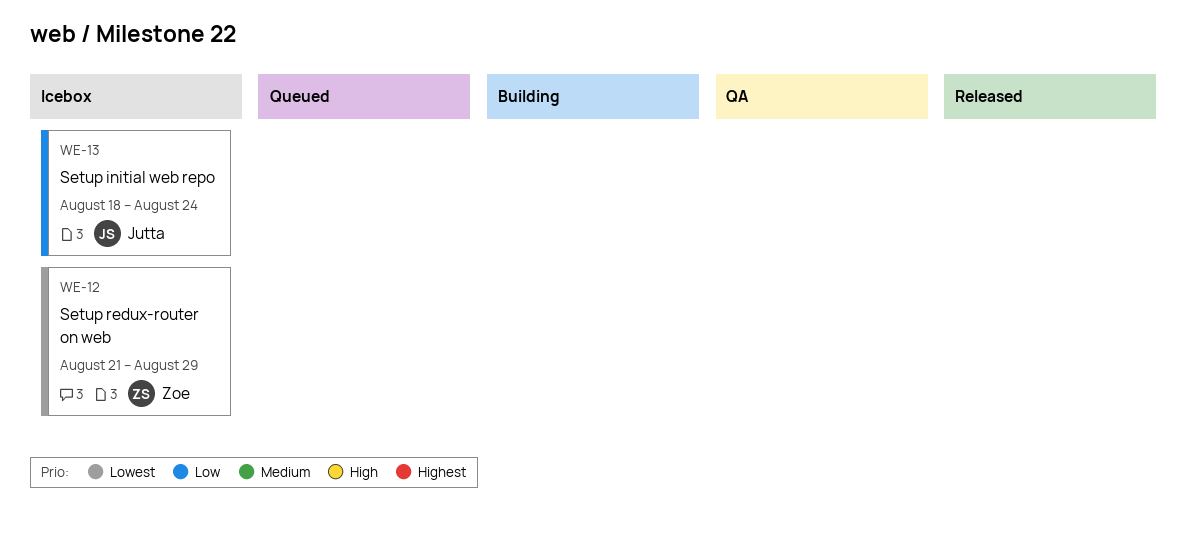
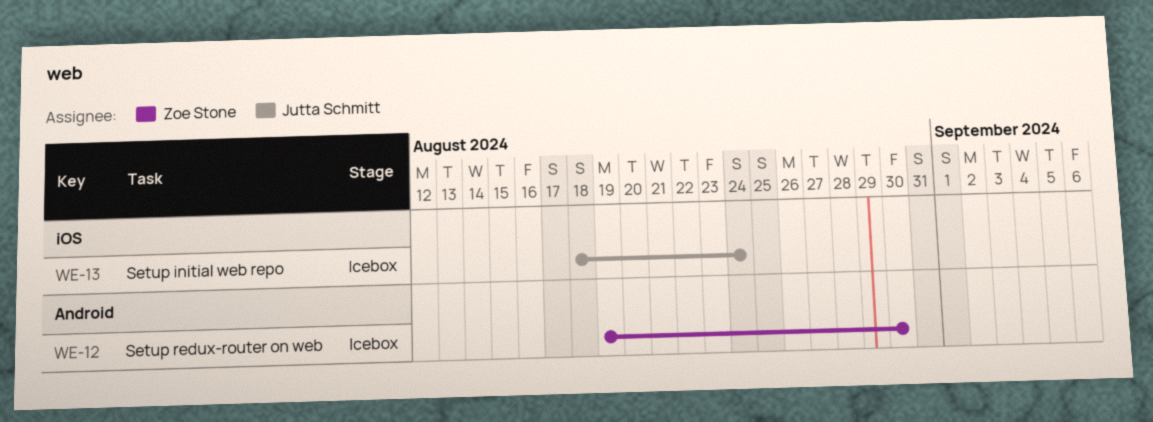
WE-12, start: Aug 21 -> Aug 19
WE-12, due: Aug 29 -> Aug 30

